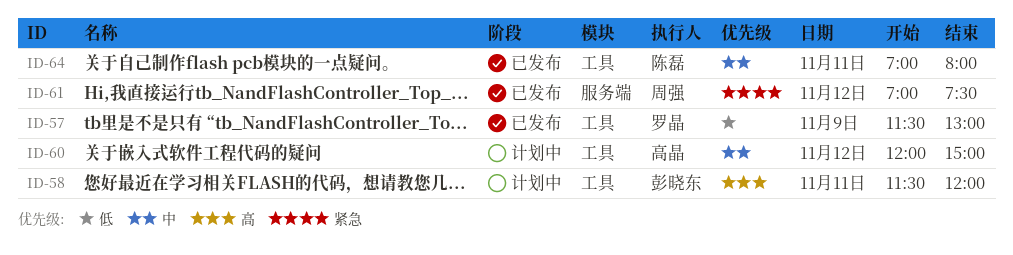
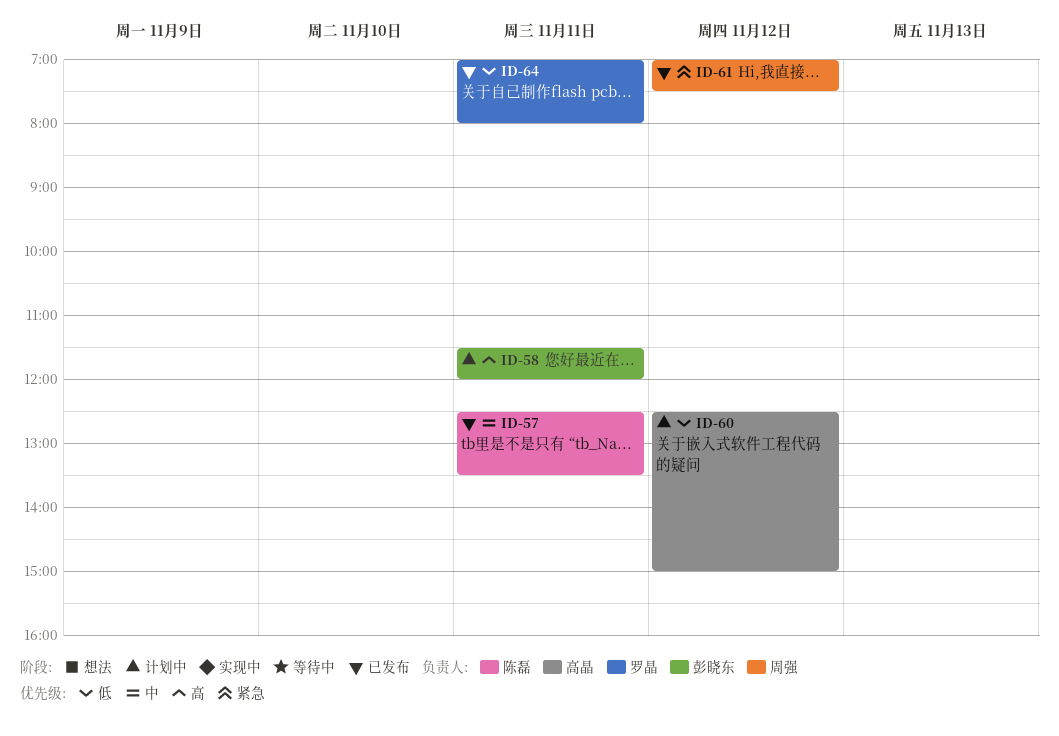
ID-57, owner: 罗晶 -> 陈磊
ID-57, priority: 低 -> 中
ID-57, day: Nov 9 -> Nov 11
ID-57, begins: 11:30 -> 12:30
ID-57, ends: 13:00 -> 13:30
ID-60, priority: 中 -> 低
ID-60, begins: 12:00 -> 12:30
ID-64, owner: 陈磊 -> 罗晶
ID-64, priority: 中 -> 低

